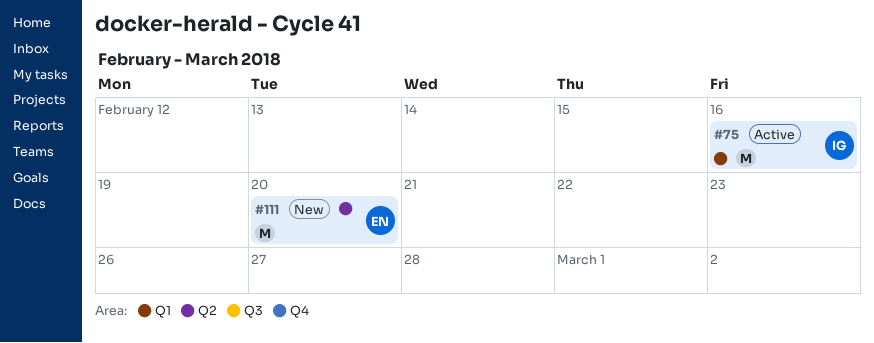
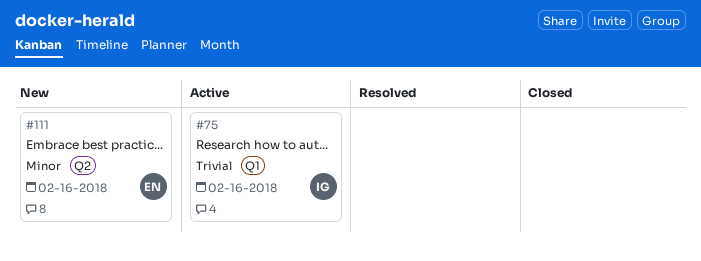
#111, due: Feb 20 -> Feb 16

